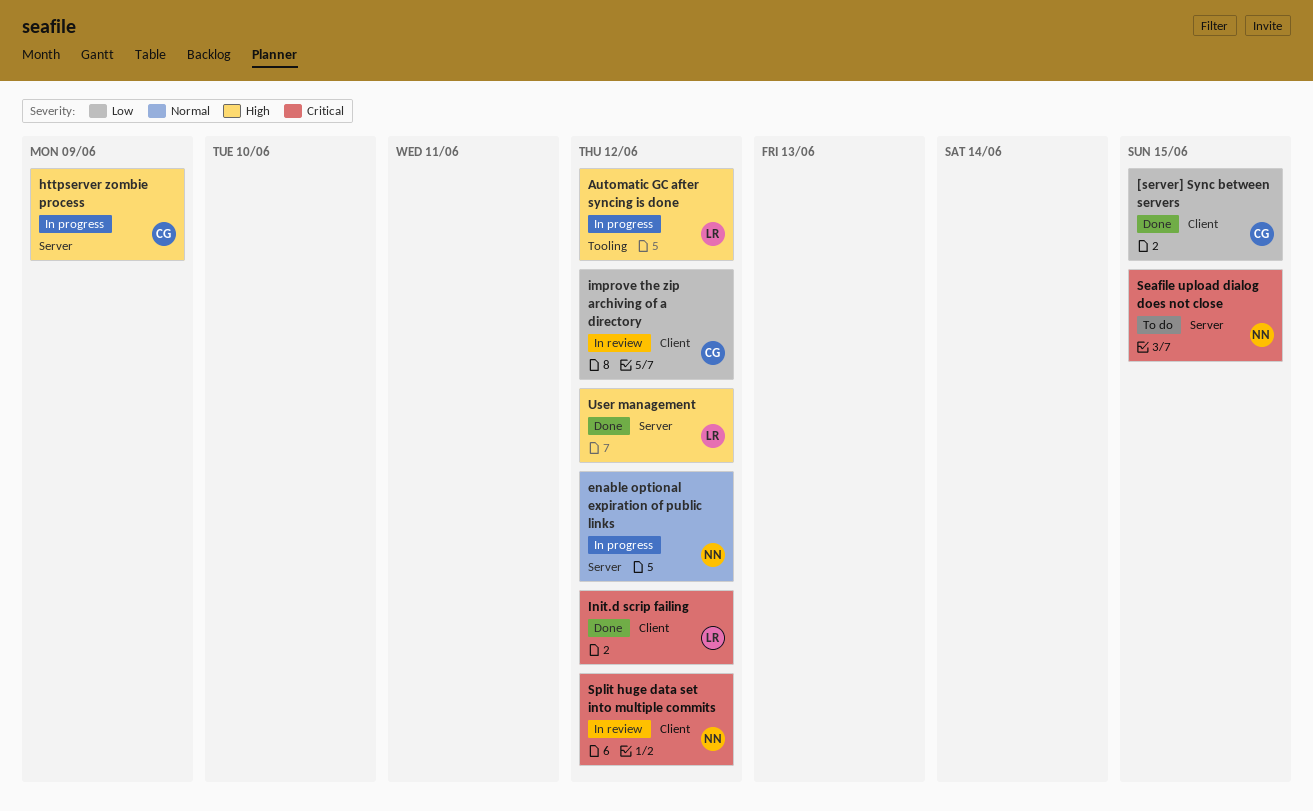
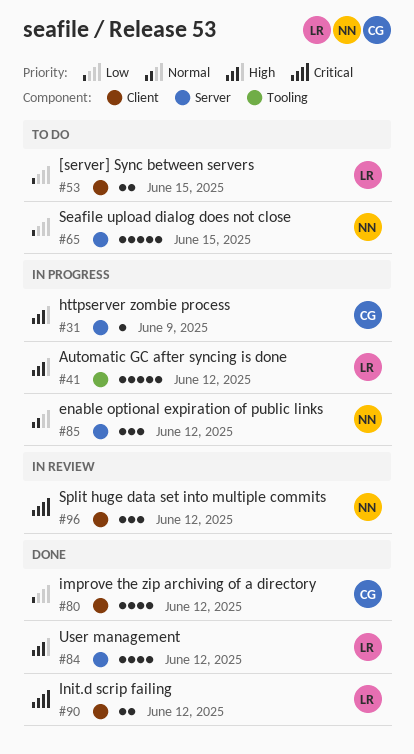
[server] Sync between servers, status: Done -> To do
[server] Sync between servers, owner: CG -> LR
improve the zip archiving of a directory, status: In review -> Done
Seafile upload dialog does not close, priority: Critical -> Low

